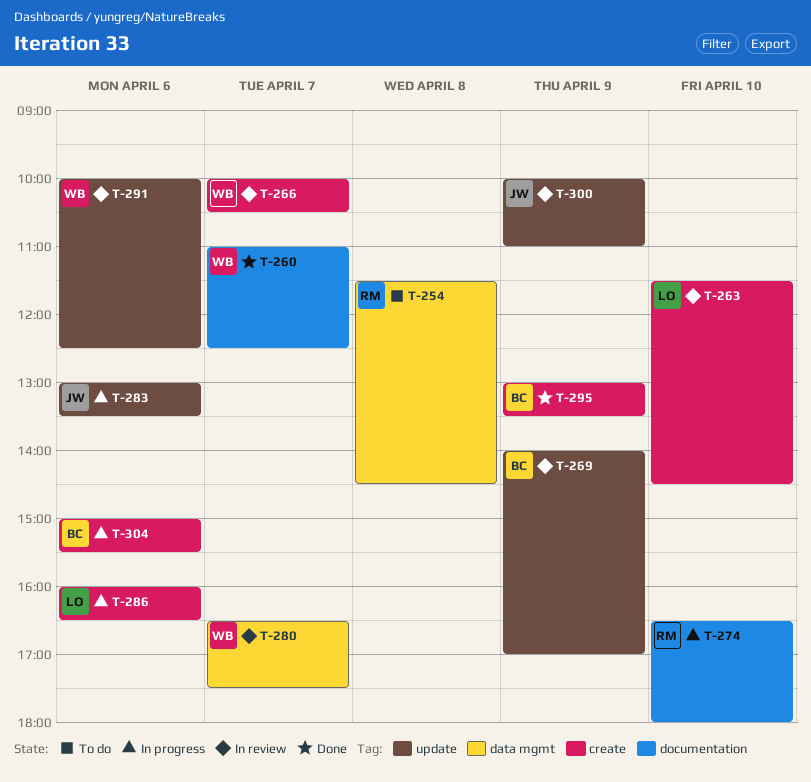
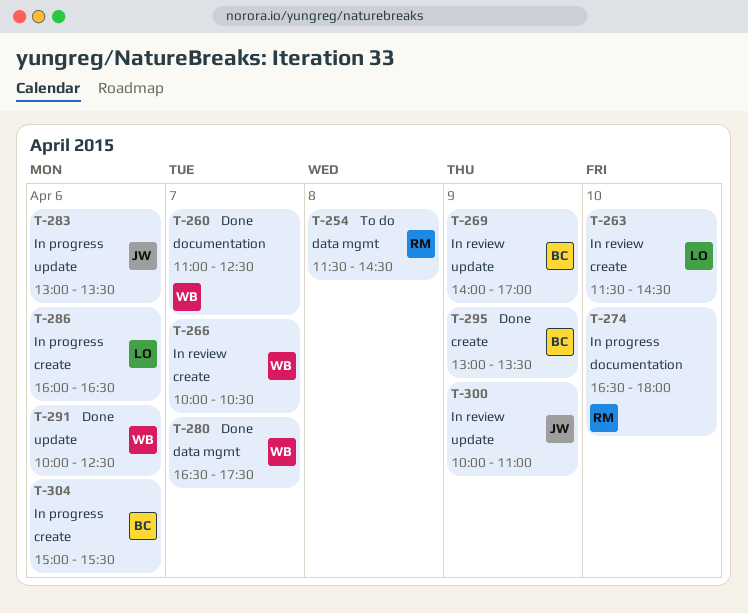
T-280, status: In review -> Done
T-291, status: In review -> Done

